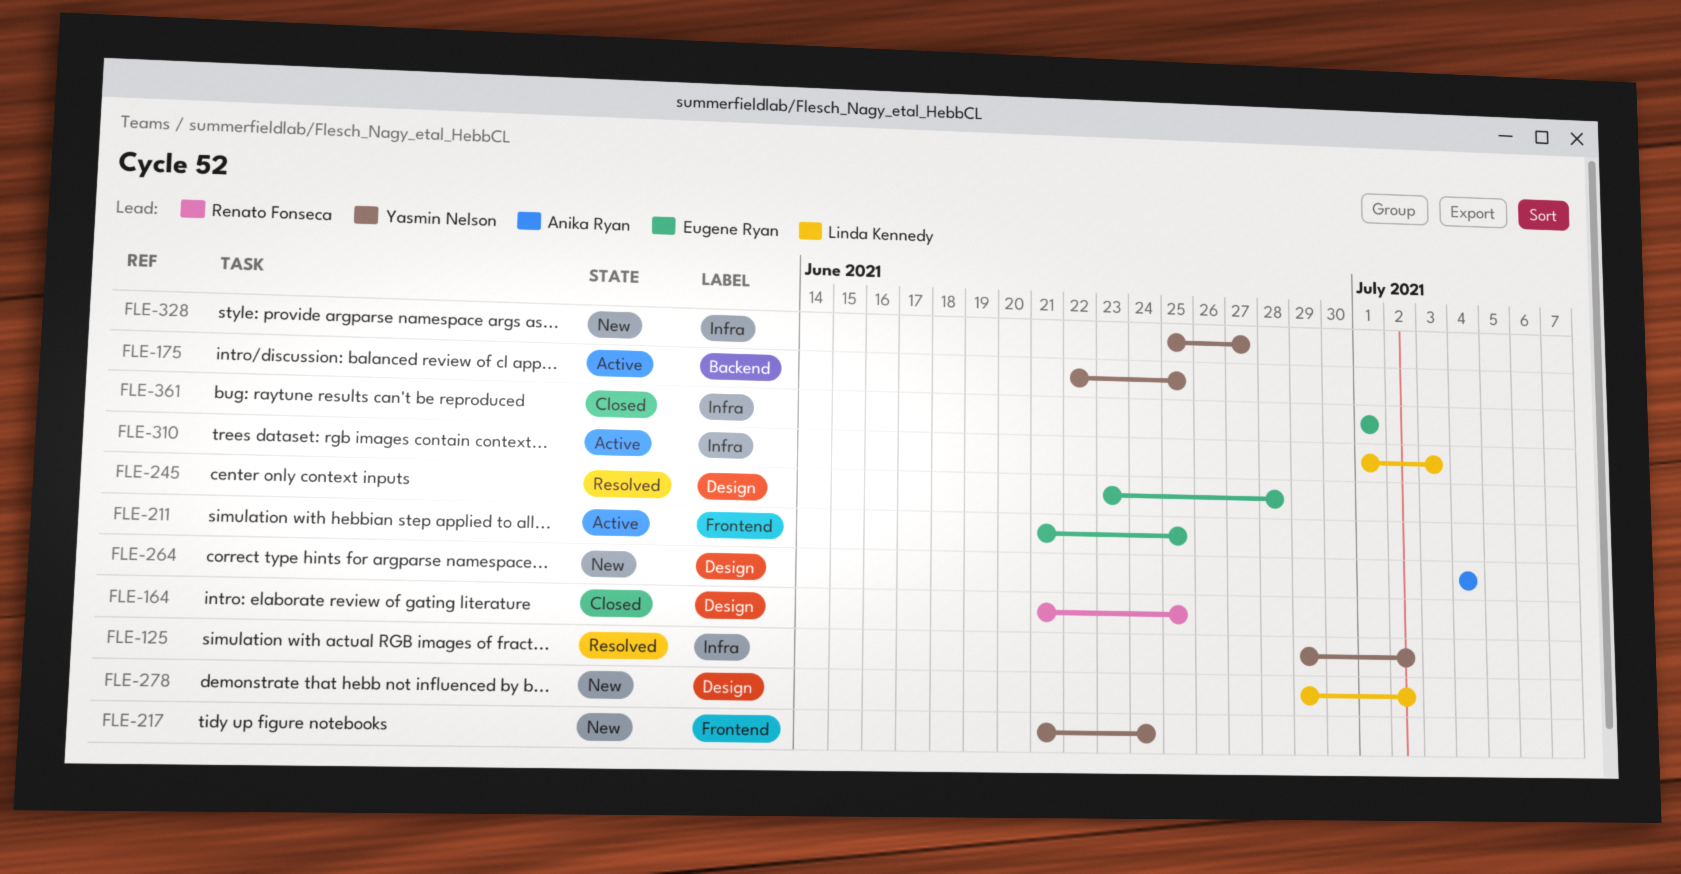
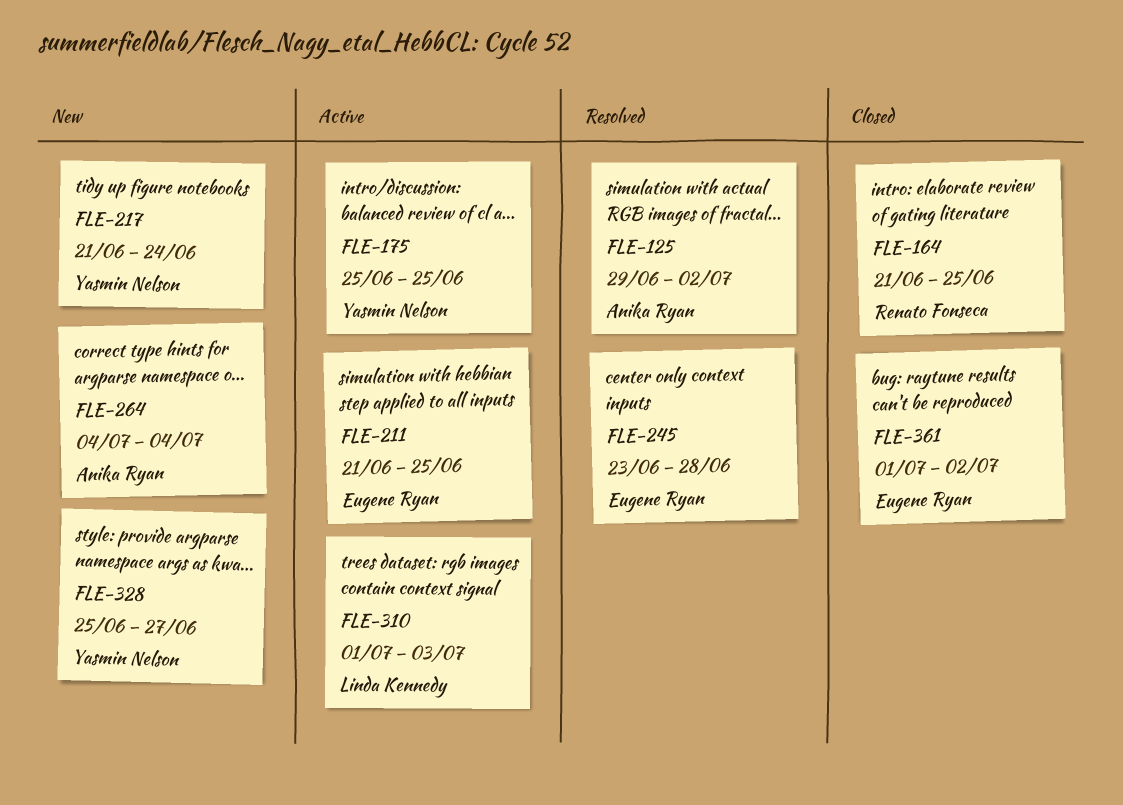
FLE-125, owner: Yasmin Nelson -> Anika Ryan
FLE-175, start: Jun 22 -> Jun 25
FLE-278: present -> none
FLE-361, due: Jul 1 -> Jul 2

